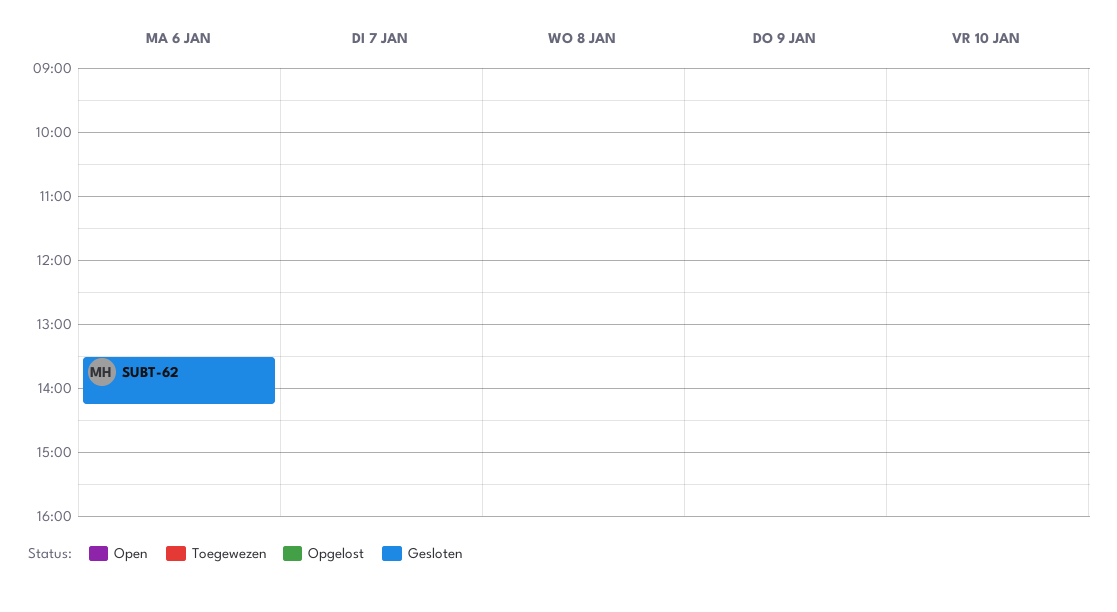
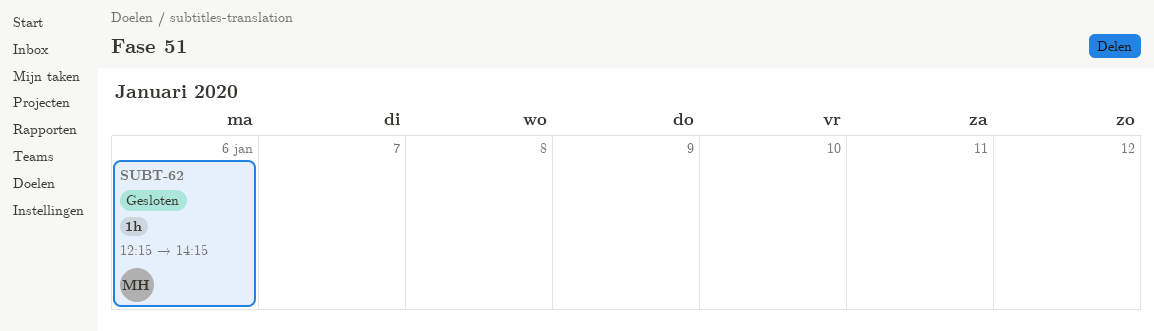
SUBT-62, begins: 13:30 -> 12:15

